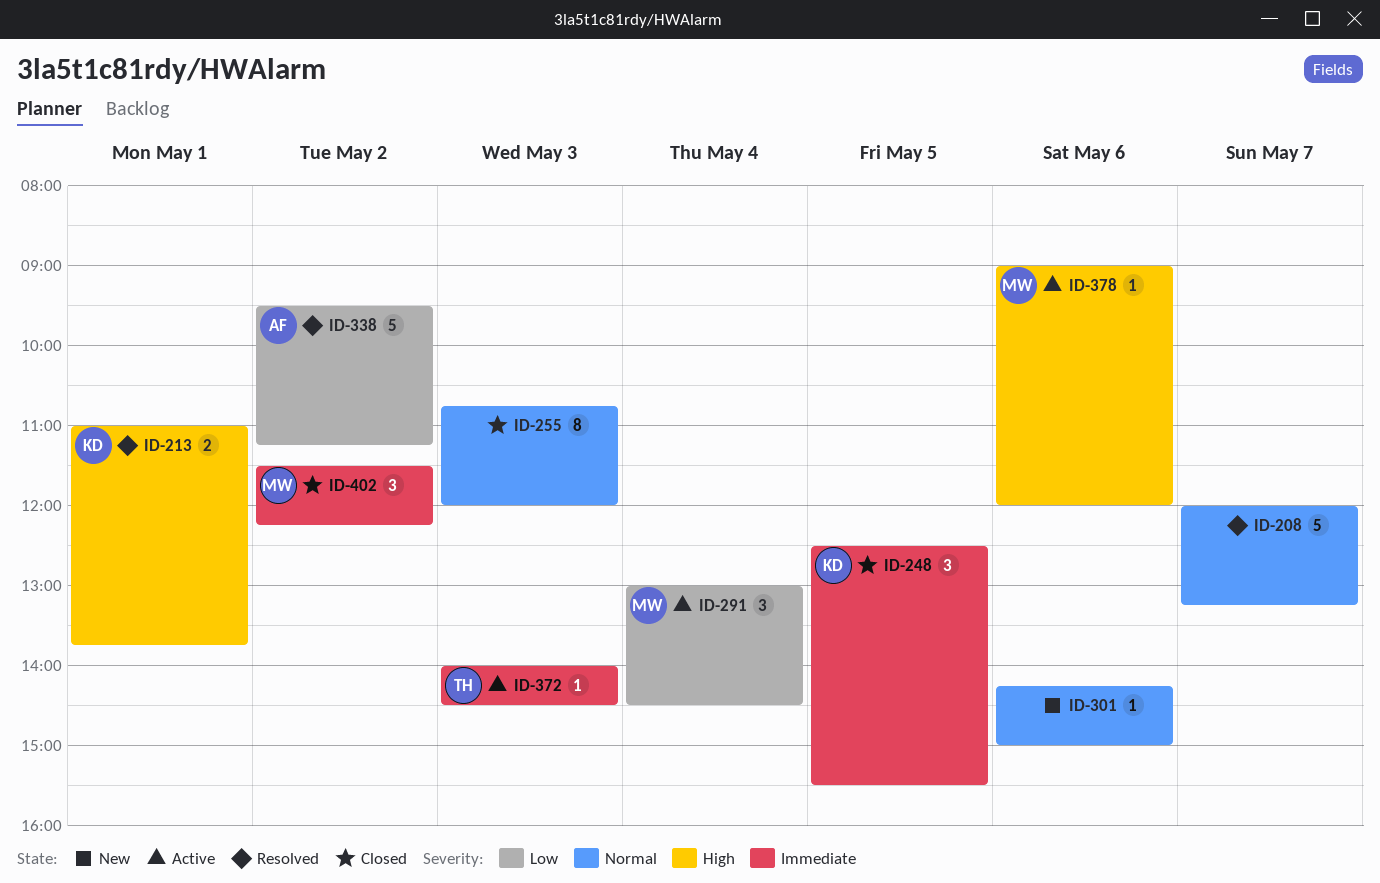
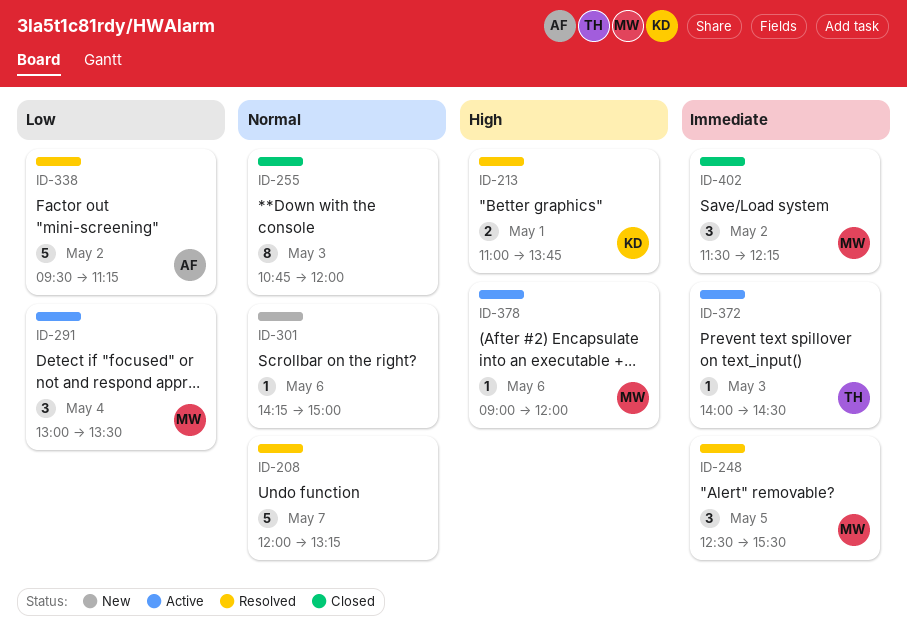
ID-248, status: Closed -> Resolved
ID-248, owner: KD -> MW
ID-291, ends: 14:30 -> 13:30

